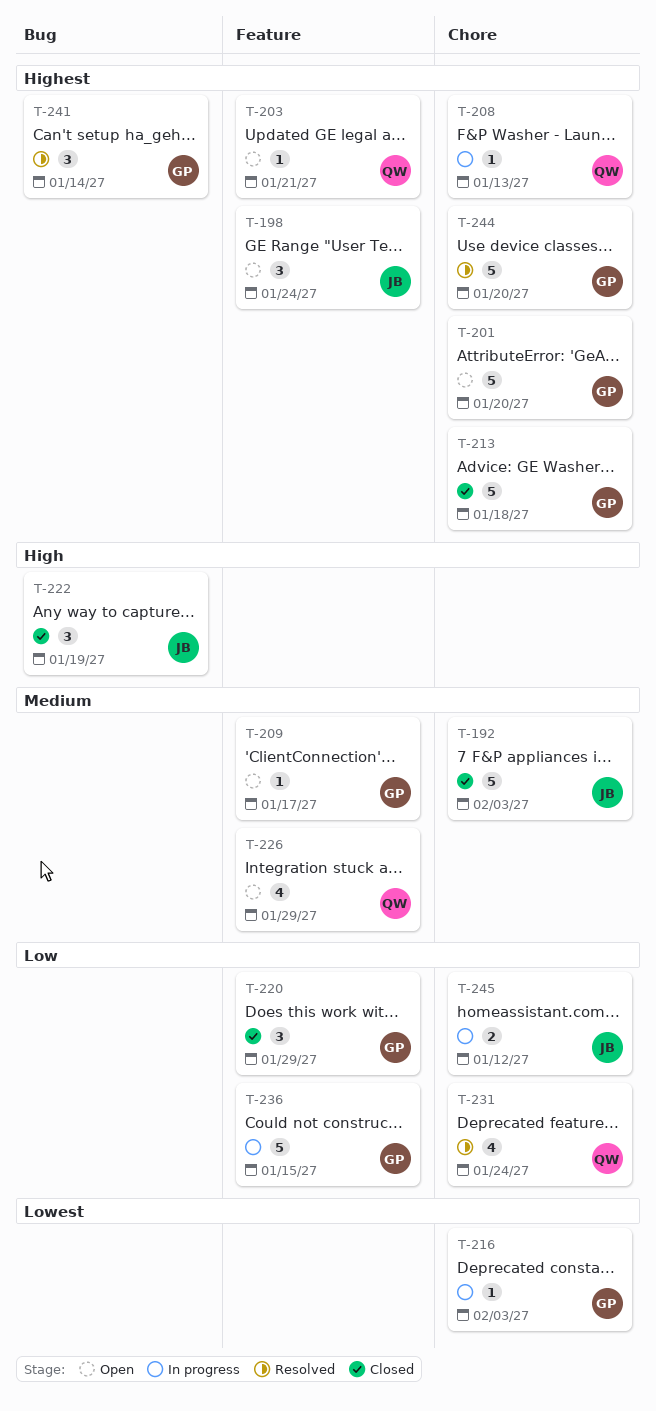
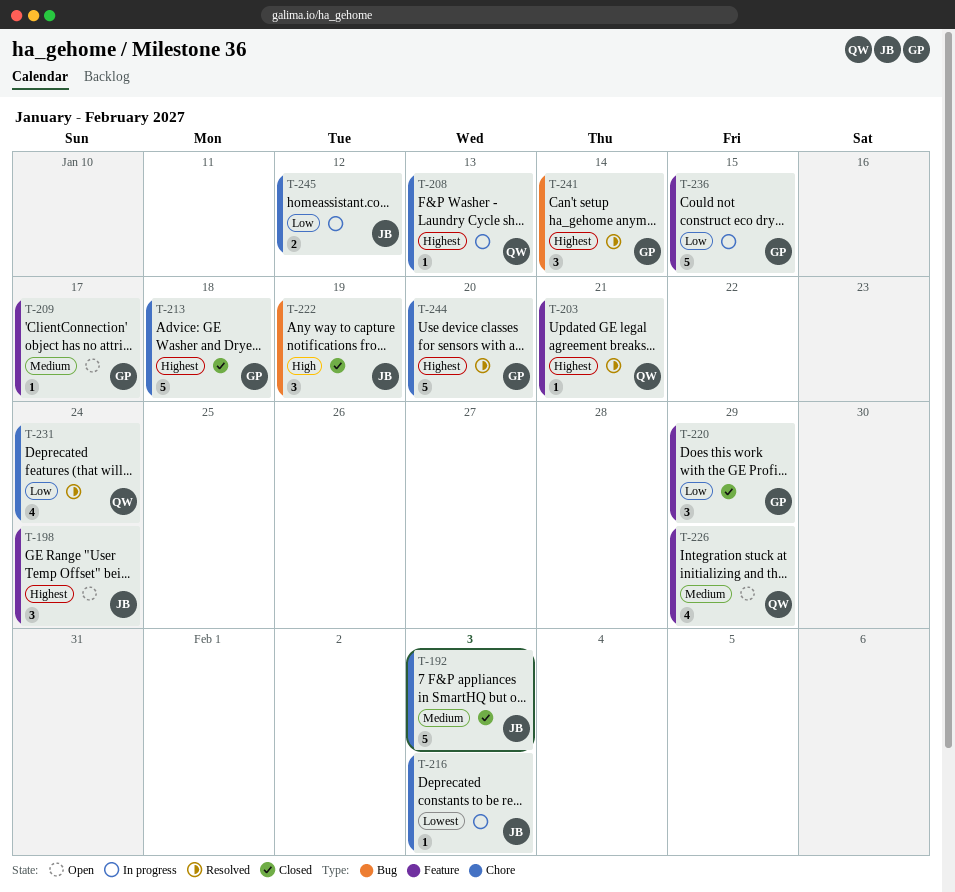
T-201: present -> none
T-203, status: Open -> Resolved
T-216, owner: GP -> JB

